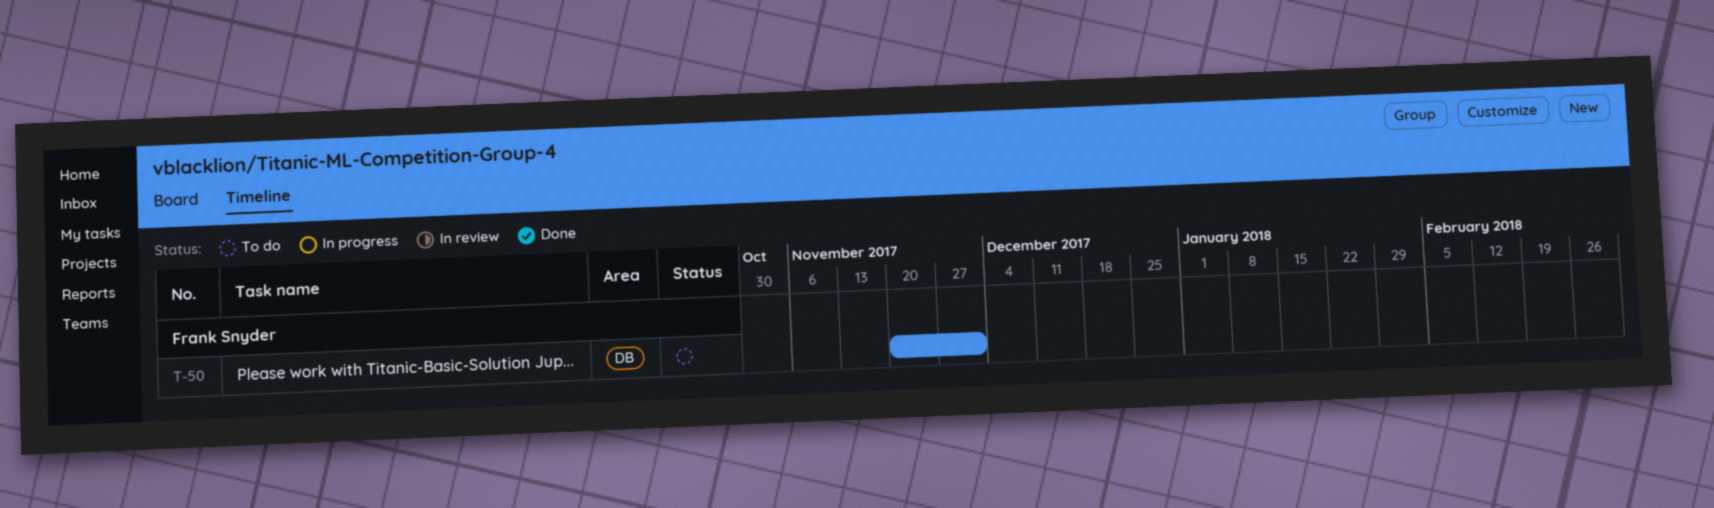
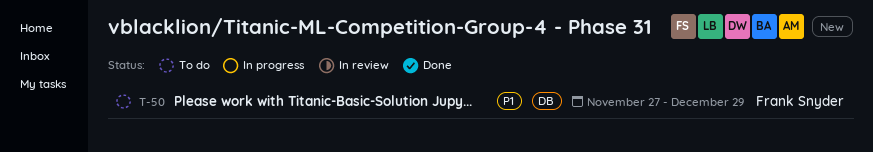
T-50, start: Nov 20 -> Nov 27
T-50, due: Dec 1 -> Dec 29

